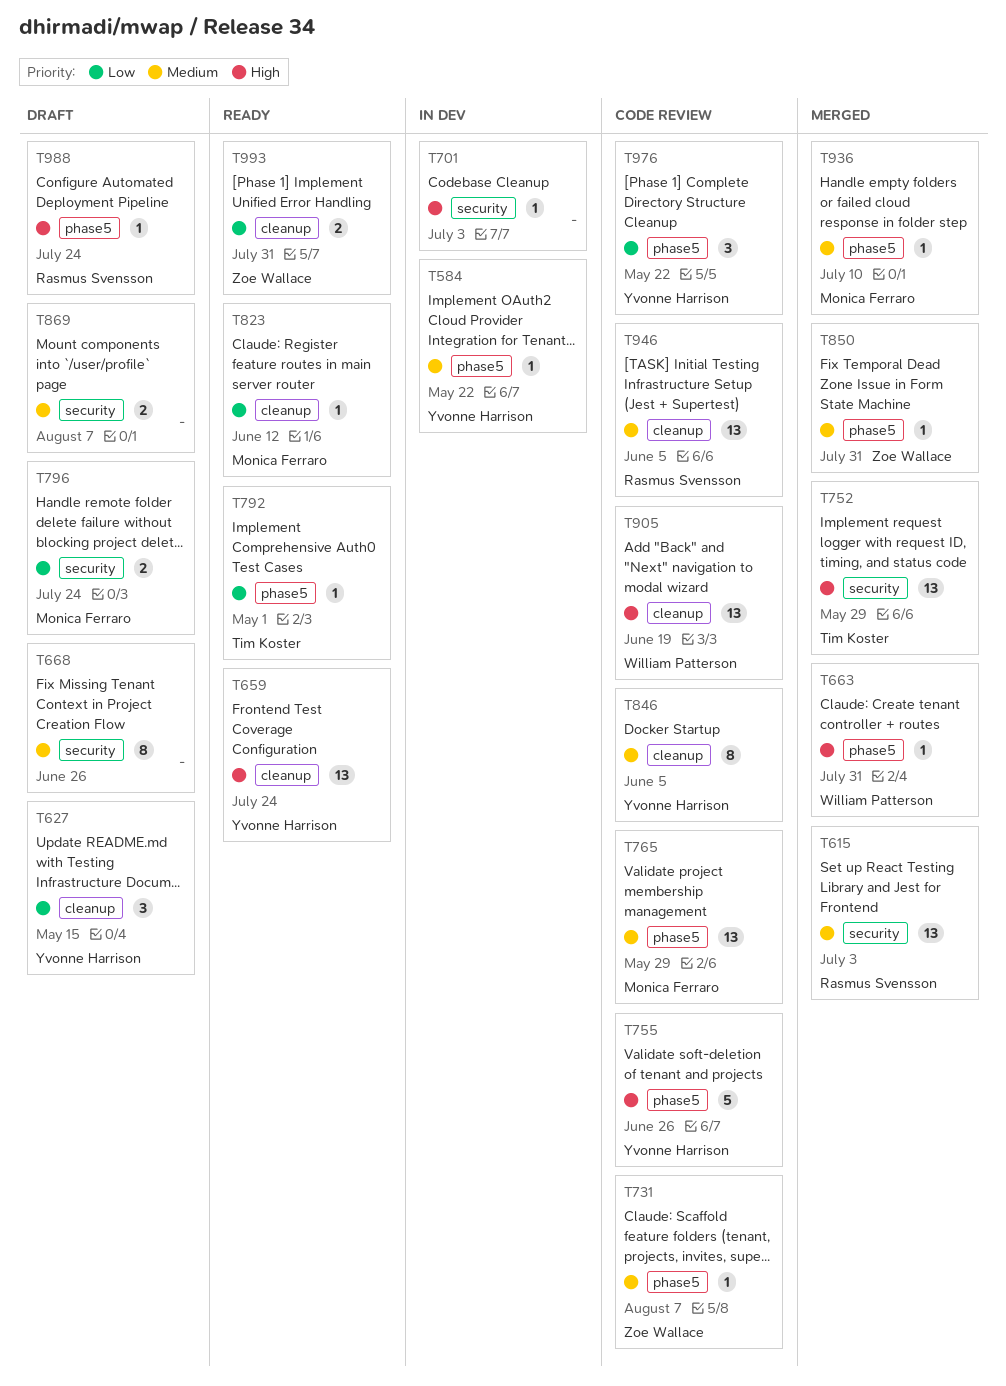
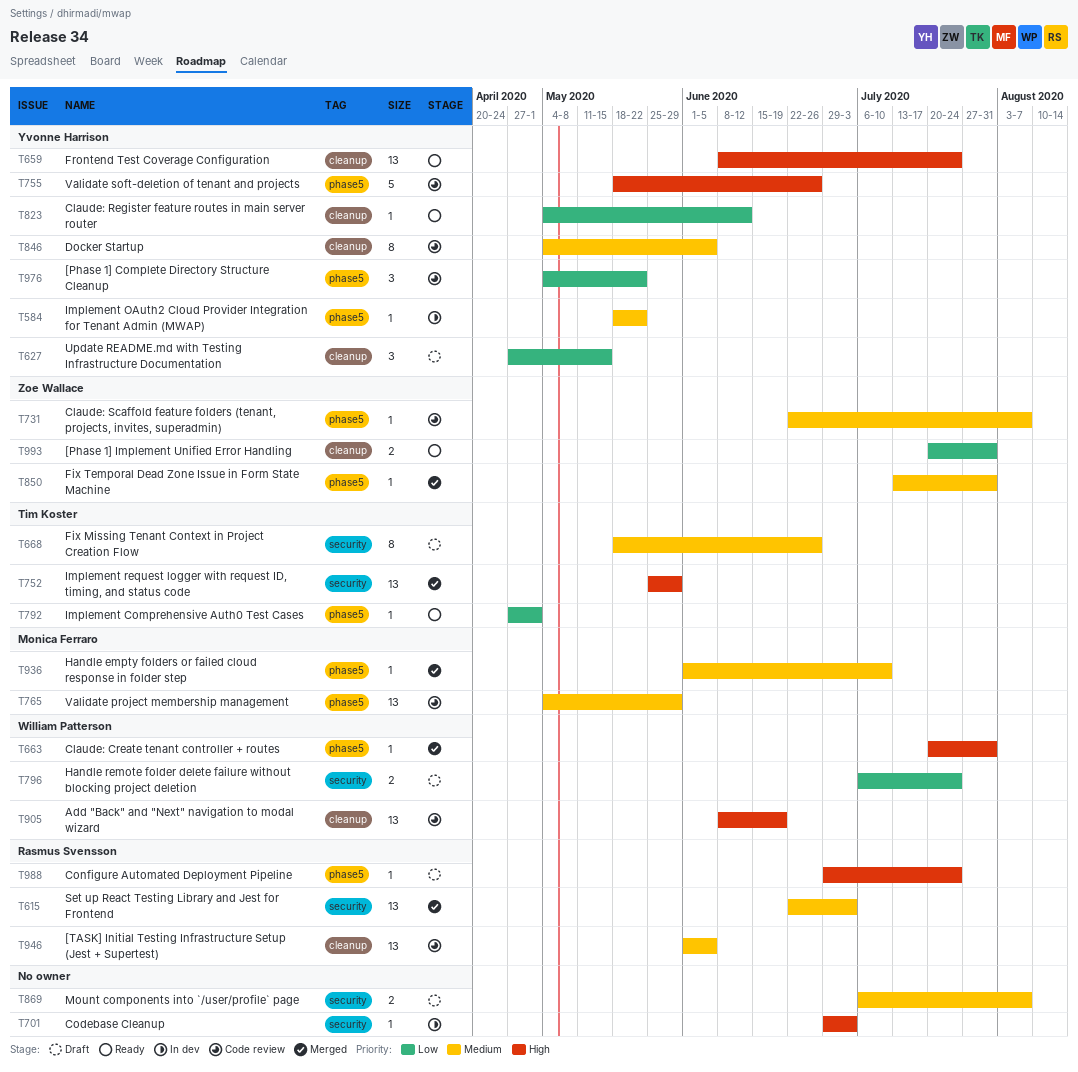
T668, owner: none -> Tim Koster
T796, owner: Monica Ferraro -> William Patterson
T823, owner: Monica Ferraro -> Yvonne Harrison

